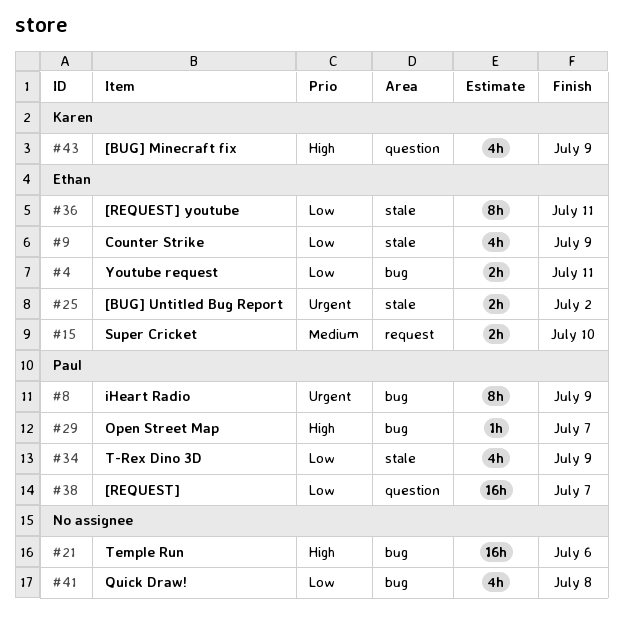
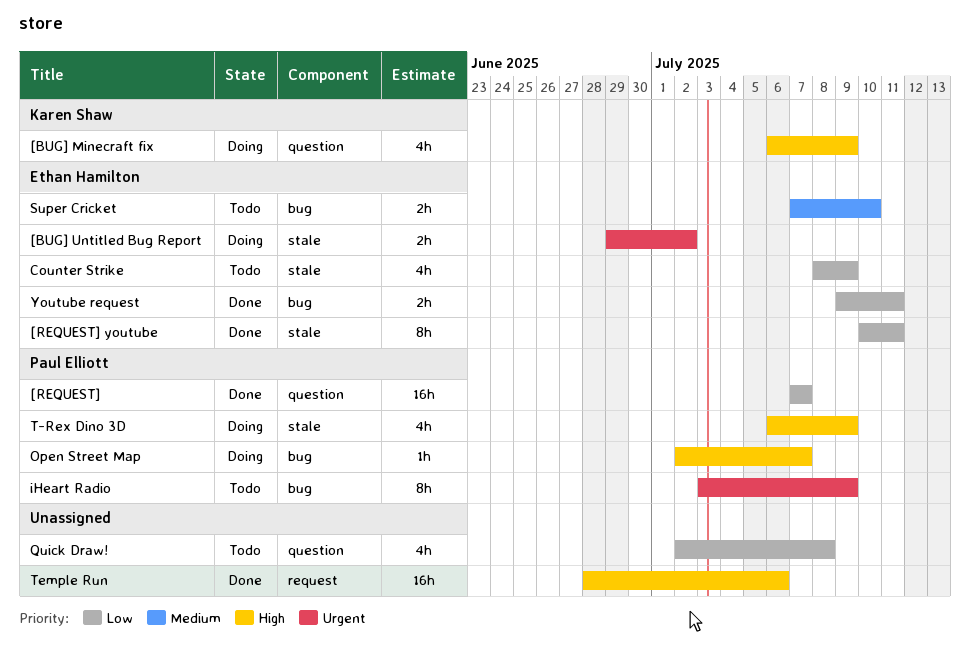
Quick Draw!, label: bug -> question
Super Cricket, label: request -> bug
T-Rex Dino 3D, priority: Low -> High
Temple Run, label: bug -> request

